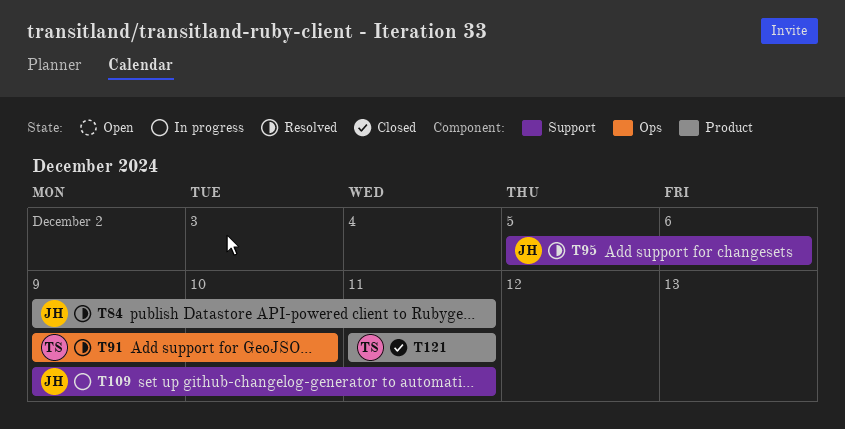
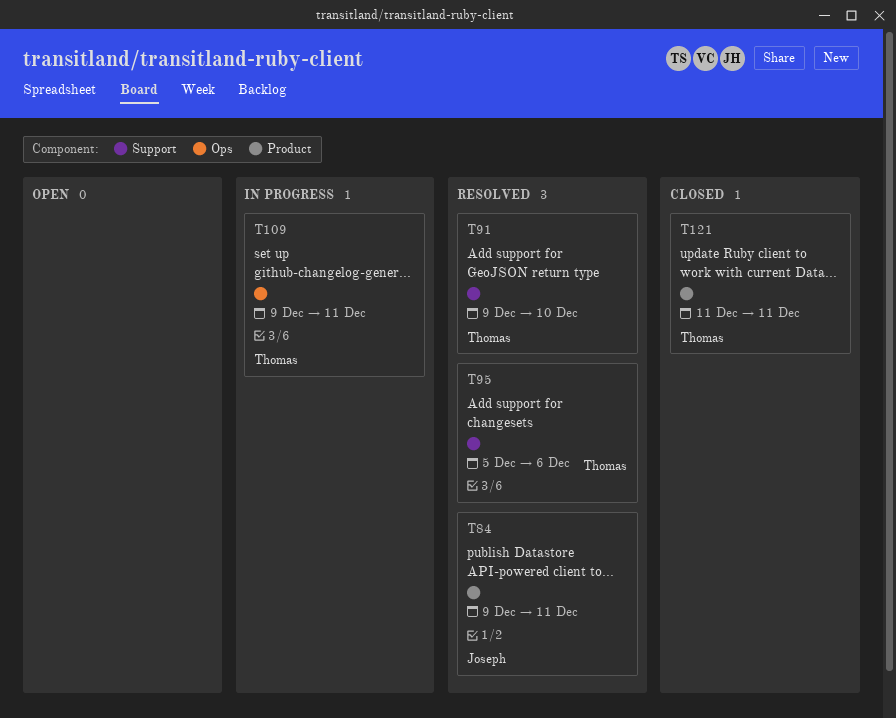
T91, label: Ops -> Support
T95, owner: Joseph -> Thomas
T109, owner: Joseph -> Thomas
T109, label: Support -> Ops

